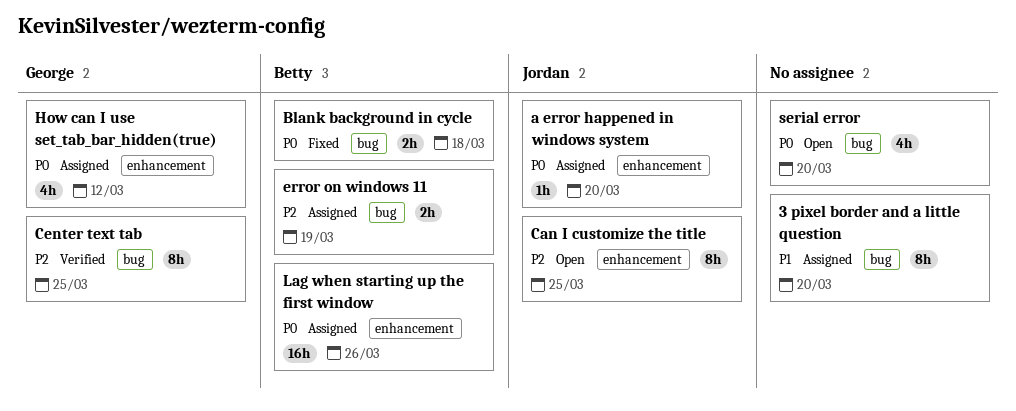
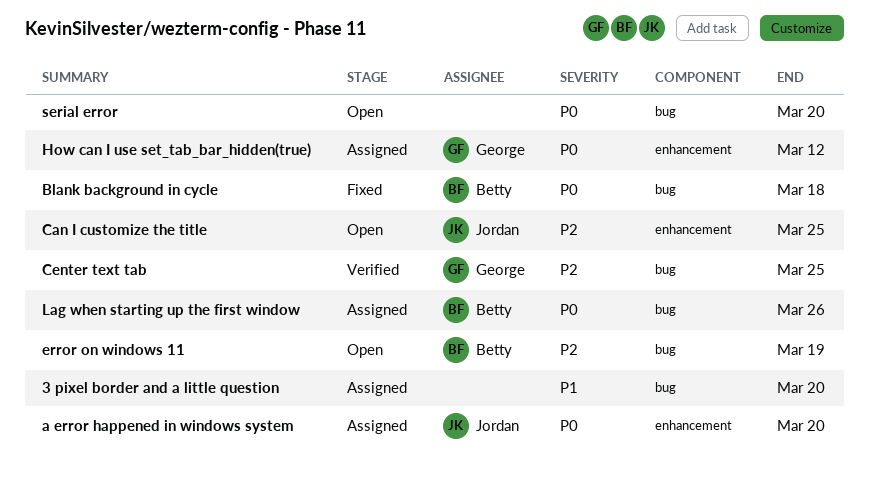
error on windows 11, status: Assigned -> Open
Lag when starting up the first window, label: enhancement -> bug

